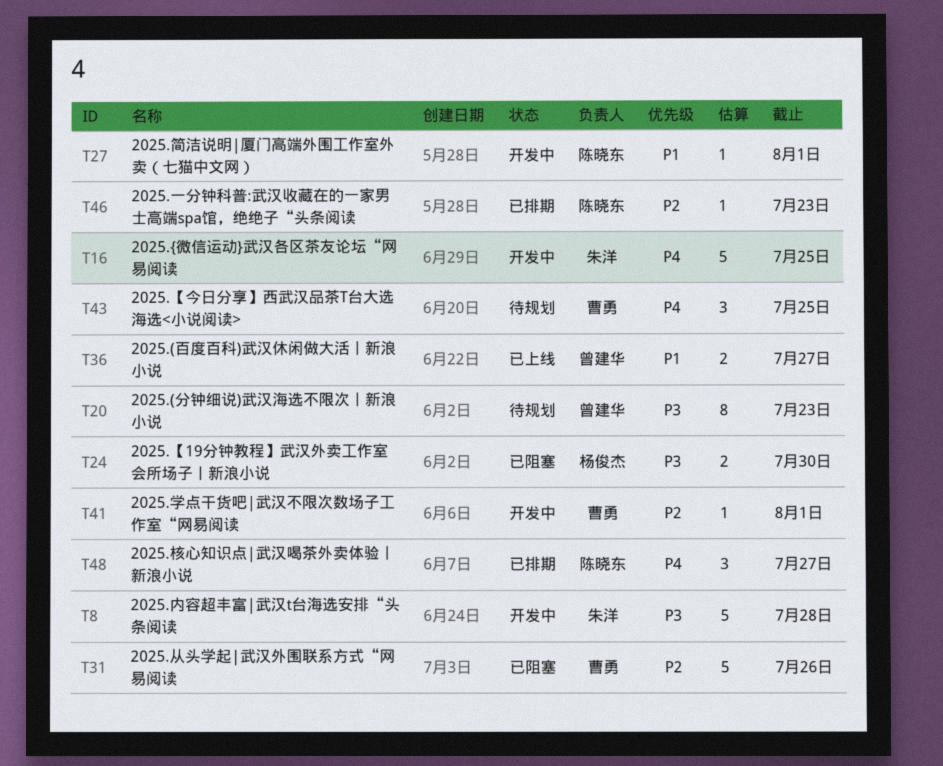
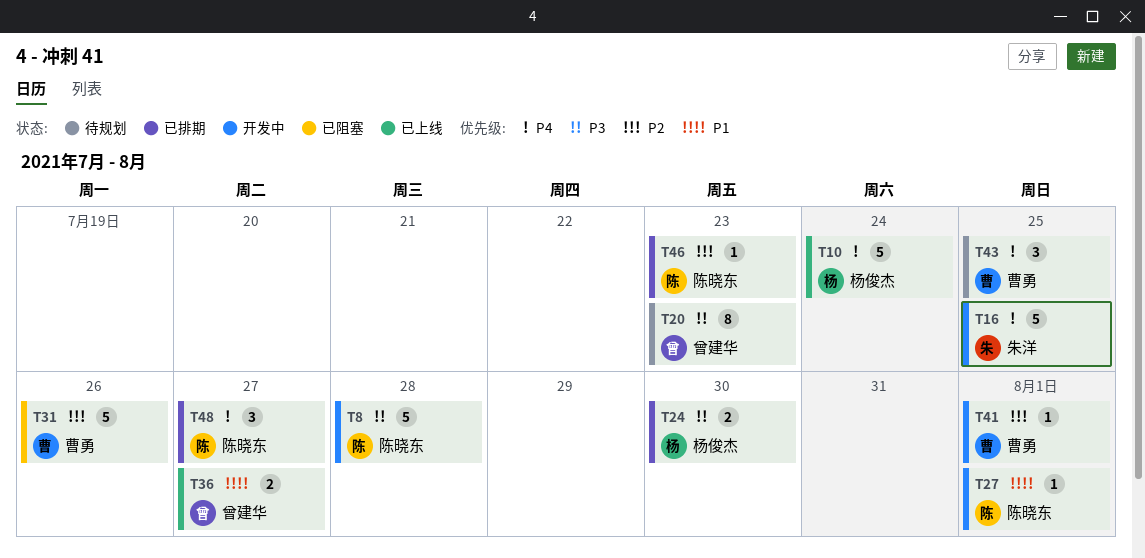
T8, owner: 朱洋 -> 陈晓东
T10: none -> present
T24, status: 已阻塞 -> 已排期

